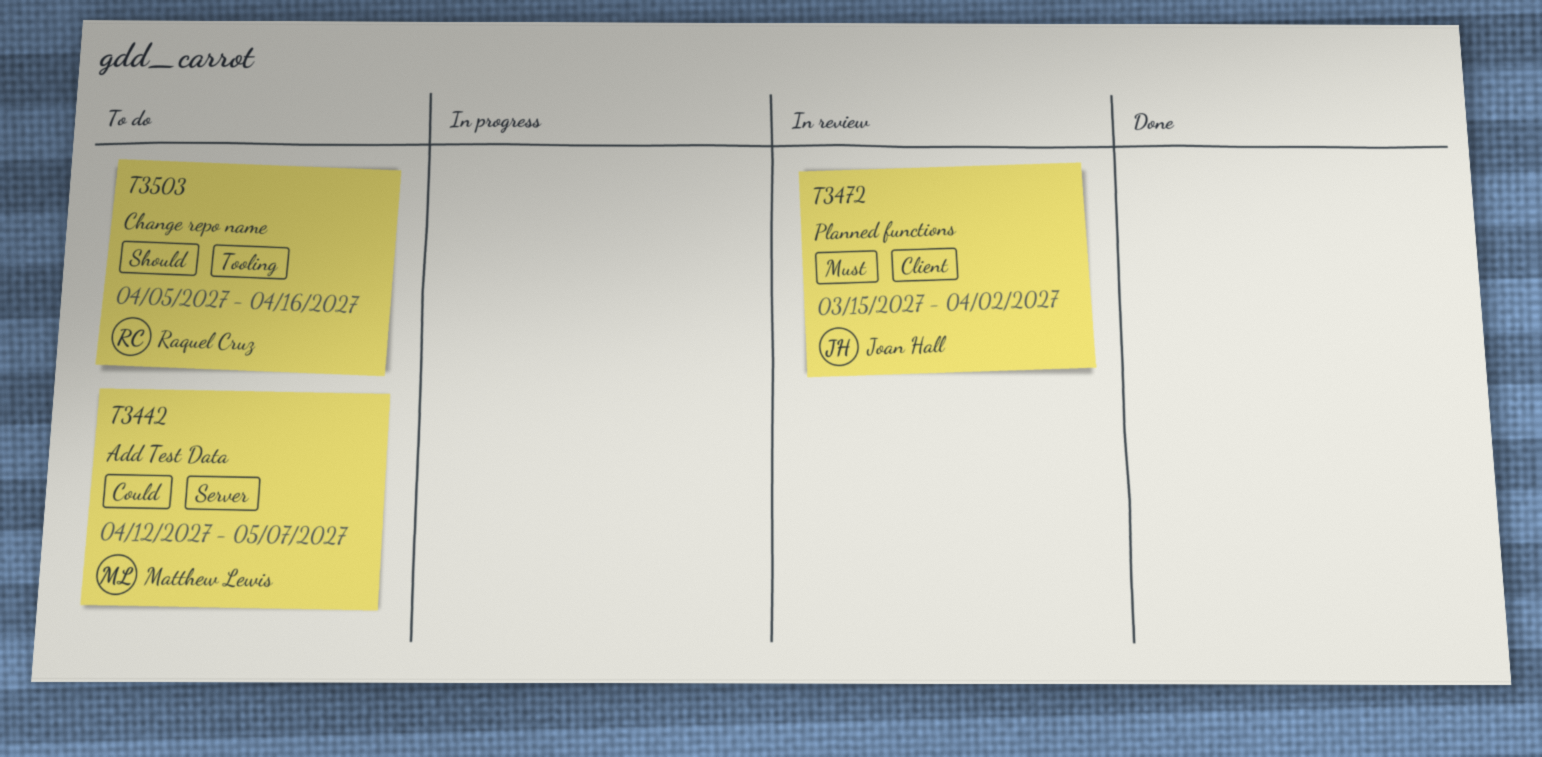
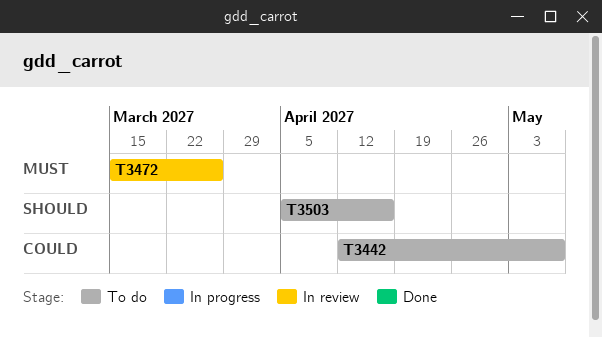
T3472, due: Apr 2 -> Mar 26

